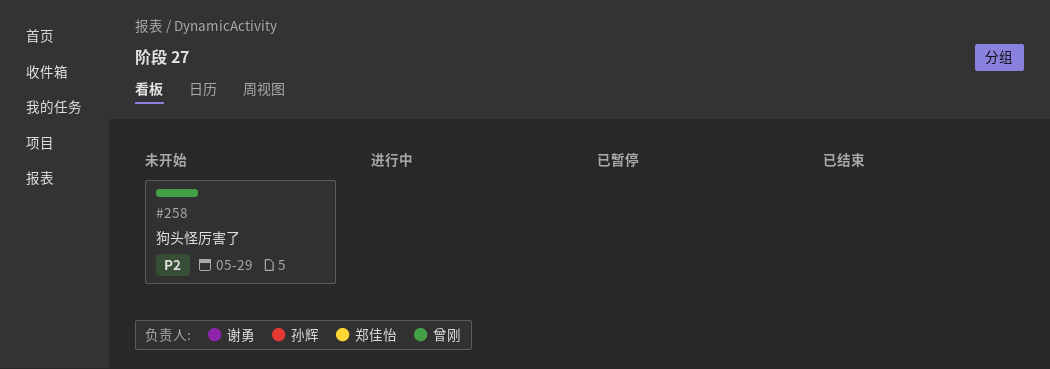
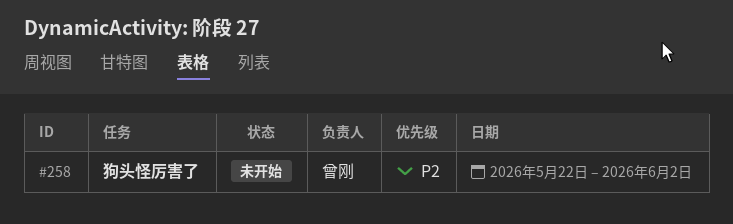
#258, due: May 29 -> Jun 2

